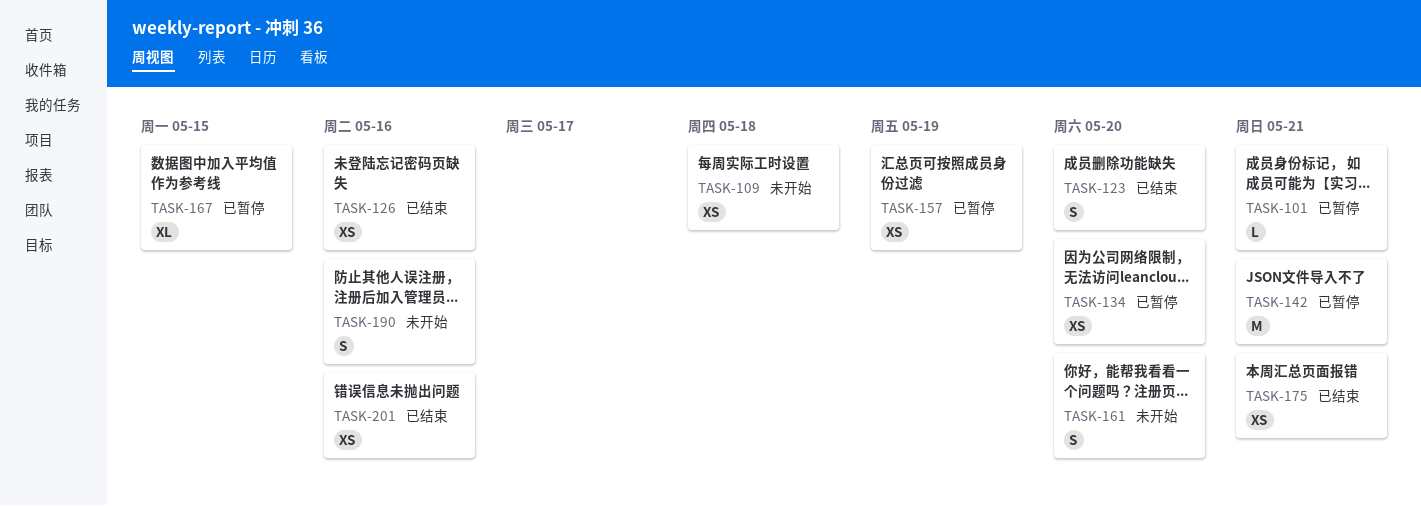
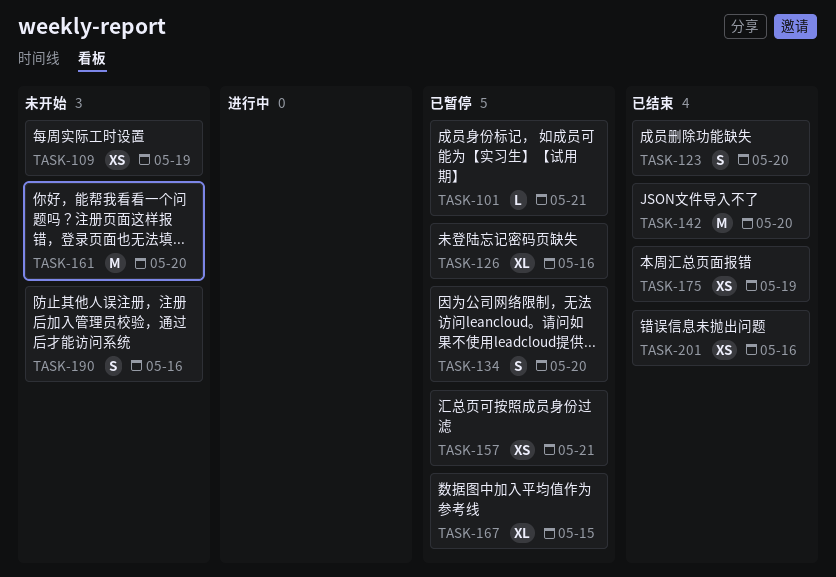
TASK-109, due: May 18 -> May 19
TASK-126, status: 已结束 -> 已暂停
TASK-126, estimate: XS -> XL
TASK-134, estimate: XS -> S
TASK-142, status: 已暂停 -> 已结束
TASK-142, due: May 21 -> May 20
TASK-157, due: May 19 -> May 21
TASK-161, estimate: S -> M
TASK-175, due: May 21 -> May 19

